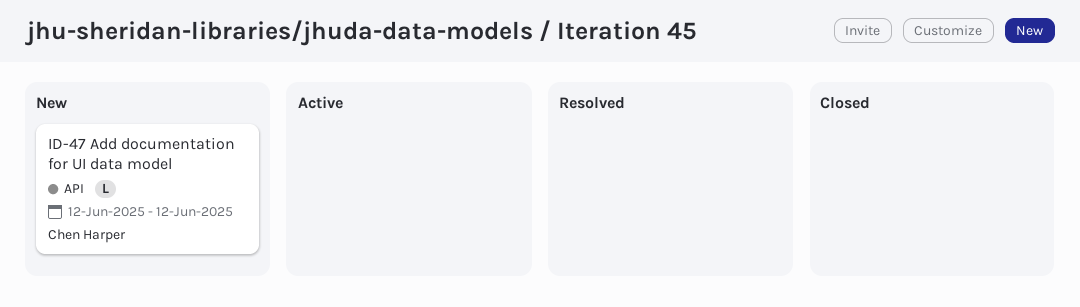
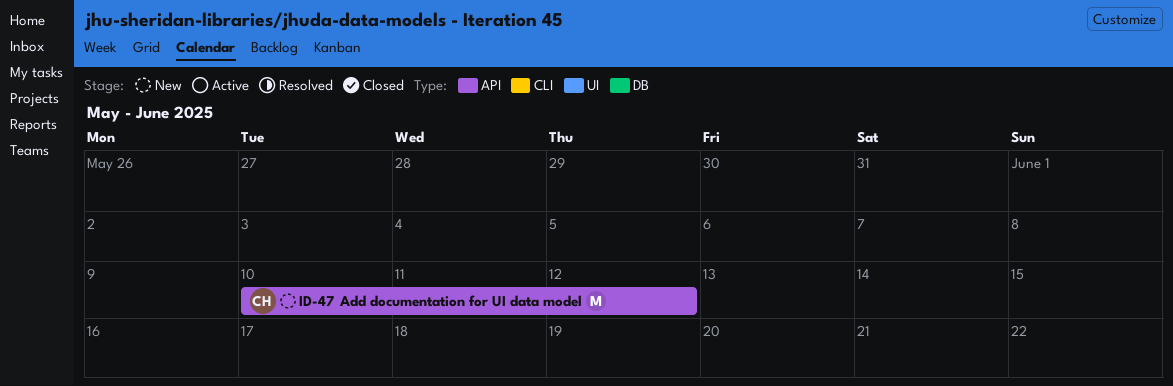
ID-47, estimate: L -> M
ID-47, start: Jun 12 -> Jun 10

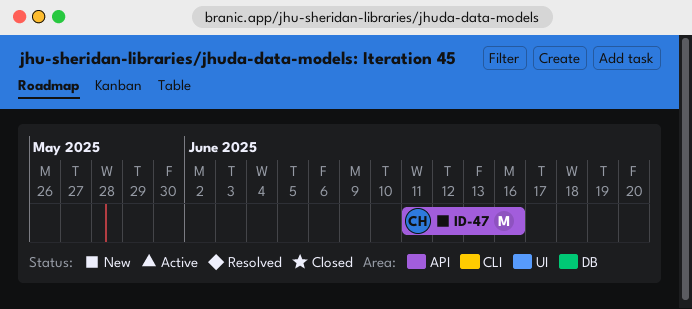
ID-47, start: Jun 10 -> Jun 11
ID-47, due: Jun 12 -> Jun 16

